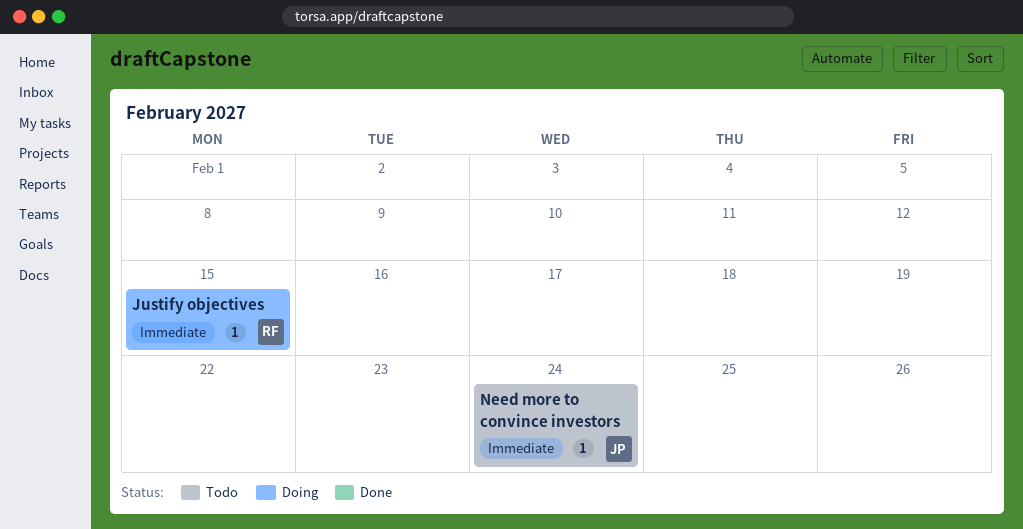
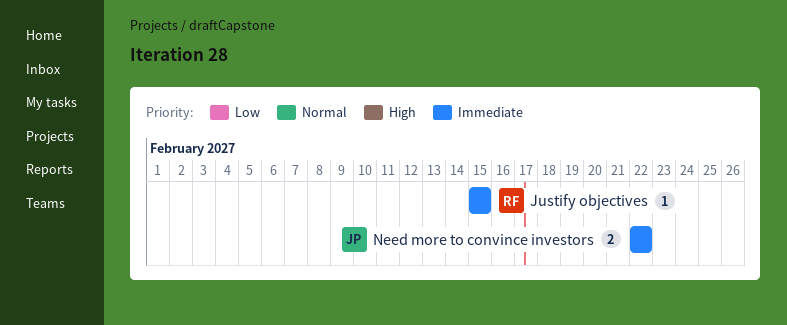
Need more to convince investors, estimate: 1 -> 2
Need more to convince investors, due: Feb 24 -> Feb 22

